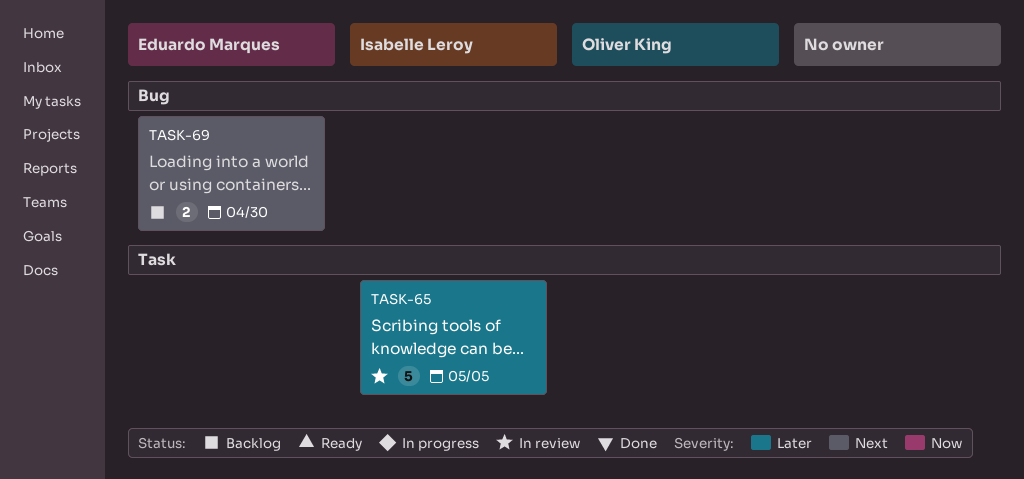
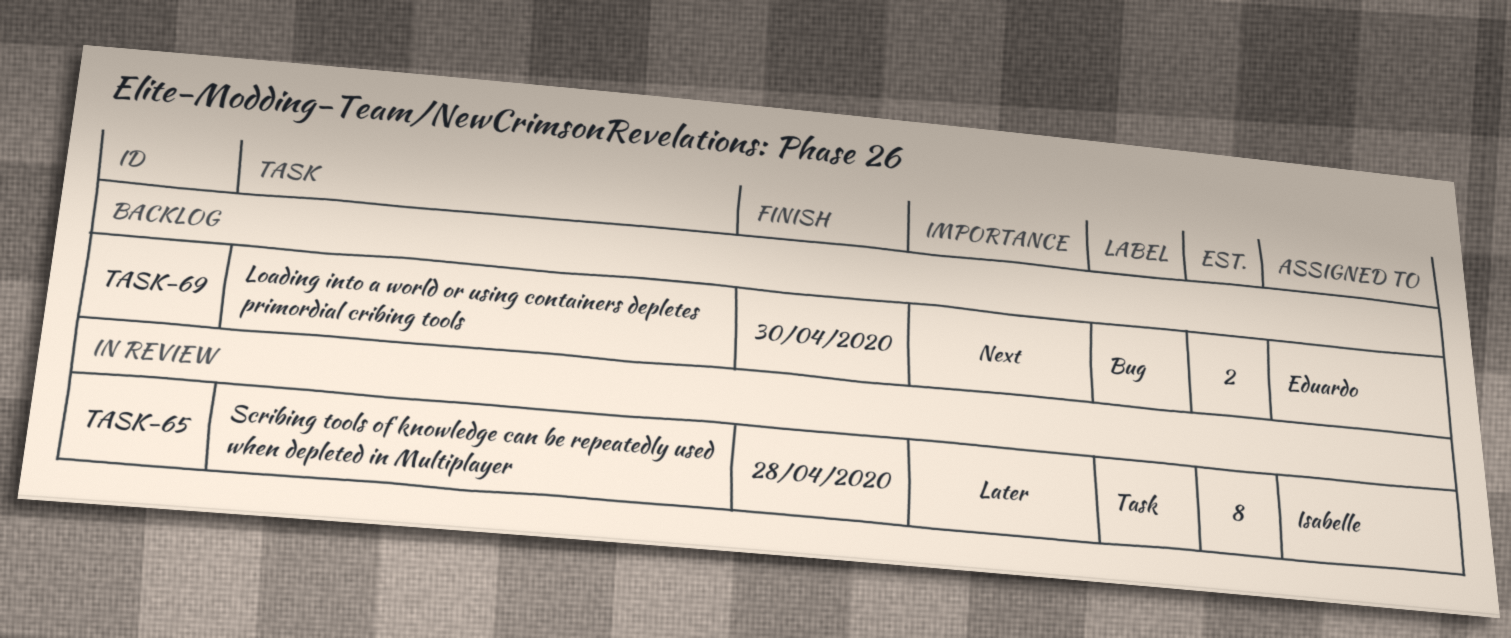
TASK-65, estimate: 5 -> 8
TASK-65, due: May 5 -> Apr 28

